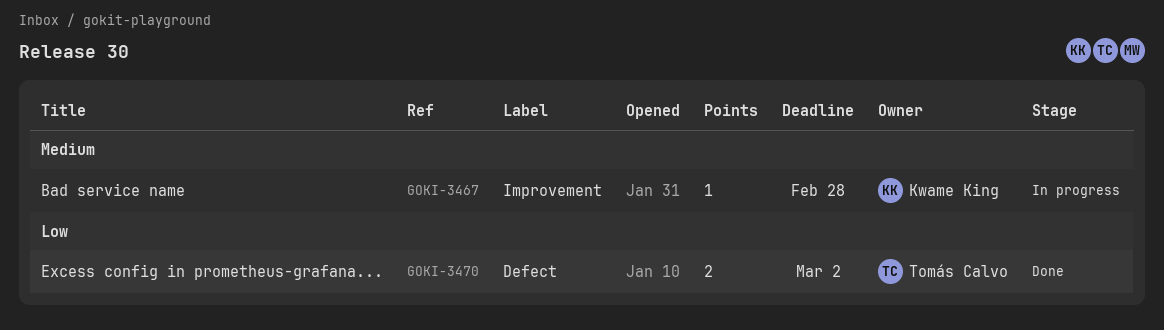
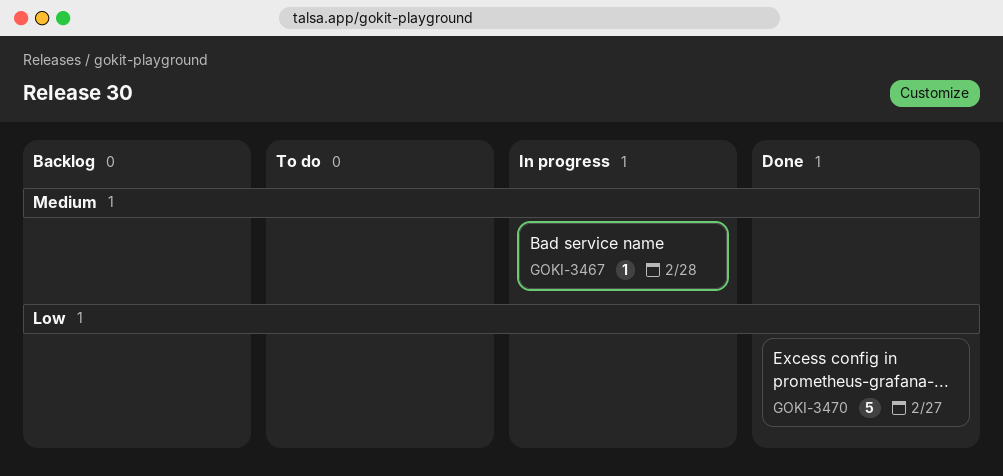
GOKI-3470, estimate: 2 -> 5
GOKI-3470, due: Mar 2 -> Feb 27

